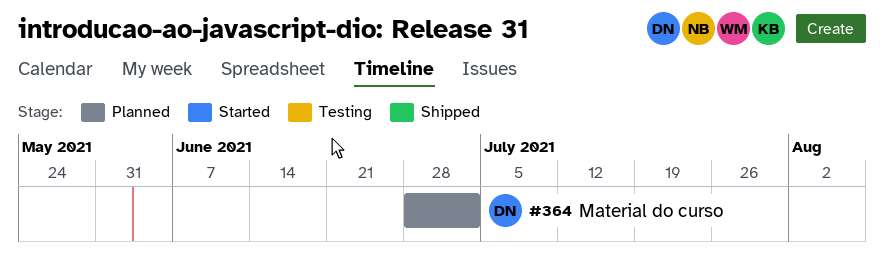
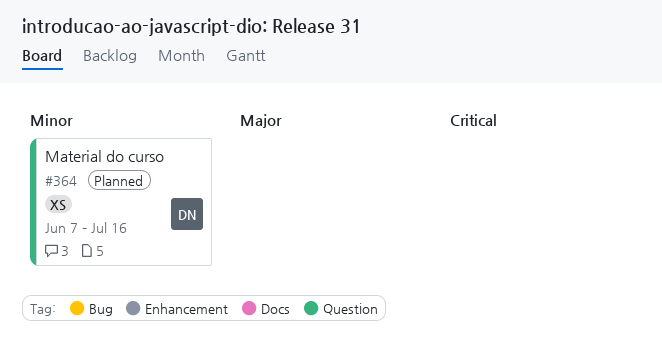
#364, start: Jun 28 -> Jun 7
#364, due: Jul 2 -> Jul 16

